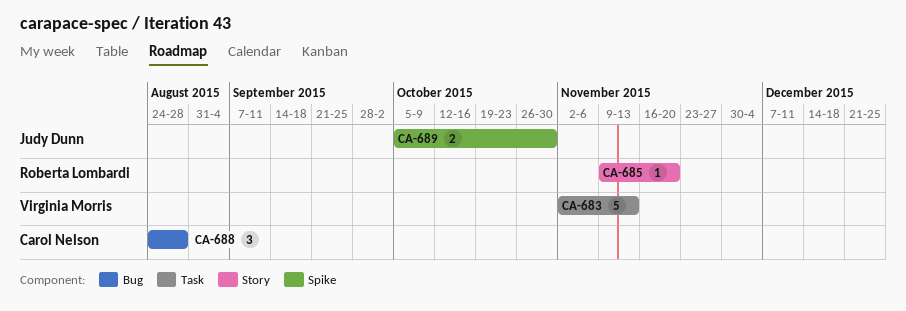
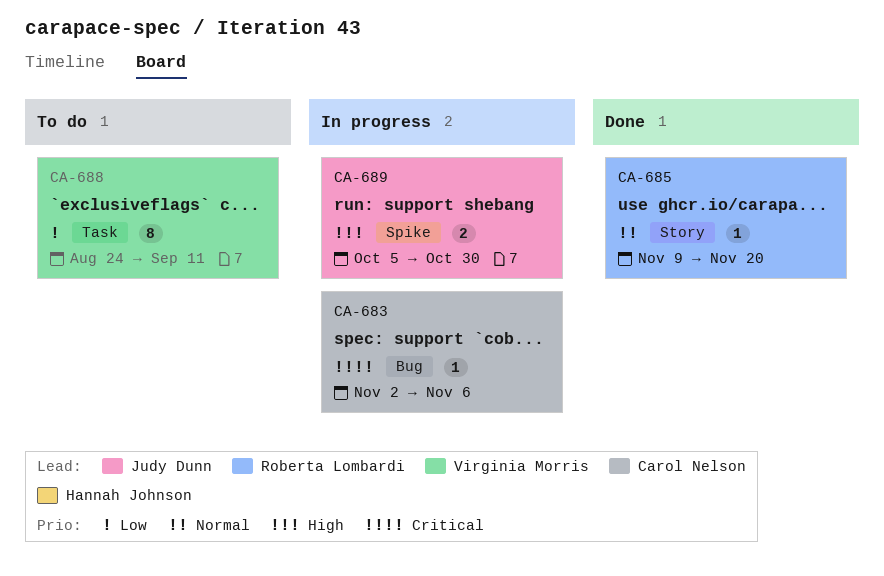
CA-683, owner: Virginia Morris -> Carol Nelson
CA-683, label: Task -> Bug
CA-683, estimate: 5 -> 1
CA-683, due: Nov 13 -> Nov 6
CA-688, owner: Carol Nelson -> Virginia Morris
CA-688, label: Bug -> Task
CA-688, estimate: 3 -> 8
CA-688, due: Aug 28 -> Sep 11

